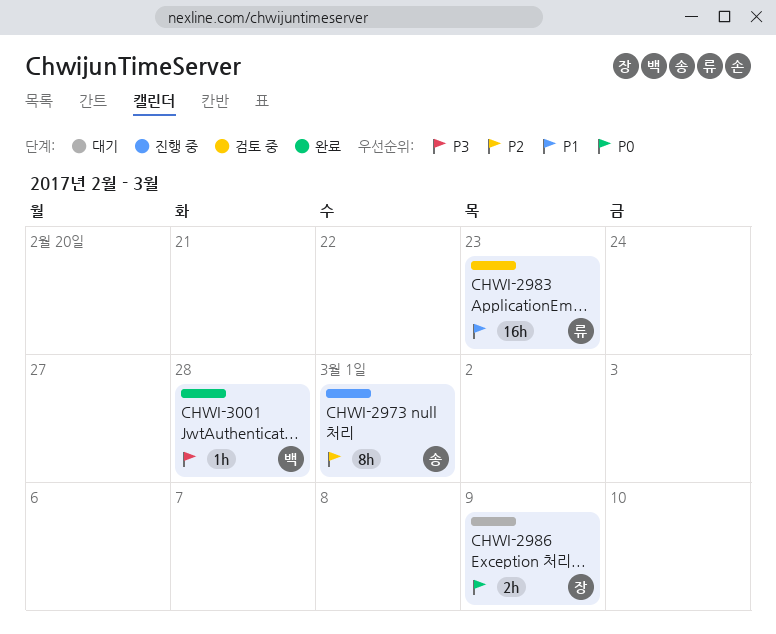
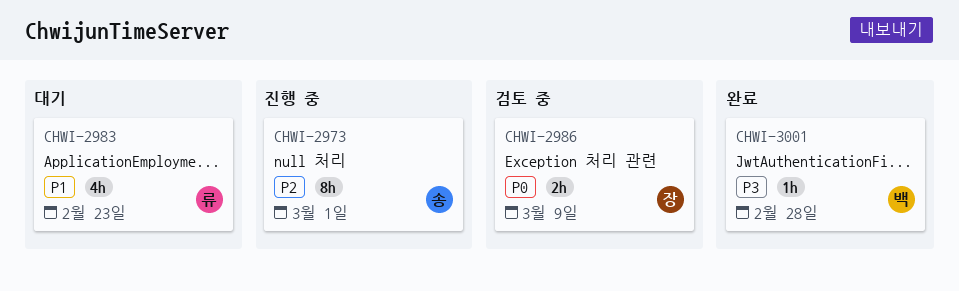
CHWI-2983, status: 검토 중 -> 대기
CHWI-2983, estimate: 16h -> 4h
CHWI-2986, status: 대기 -> 검토 중

